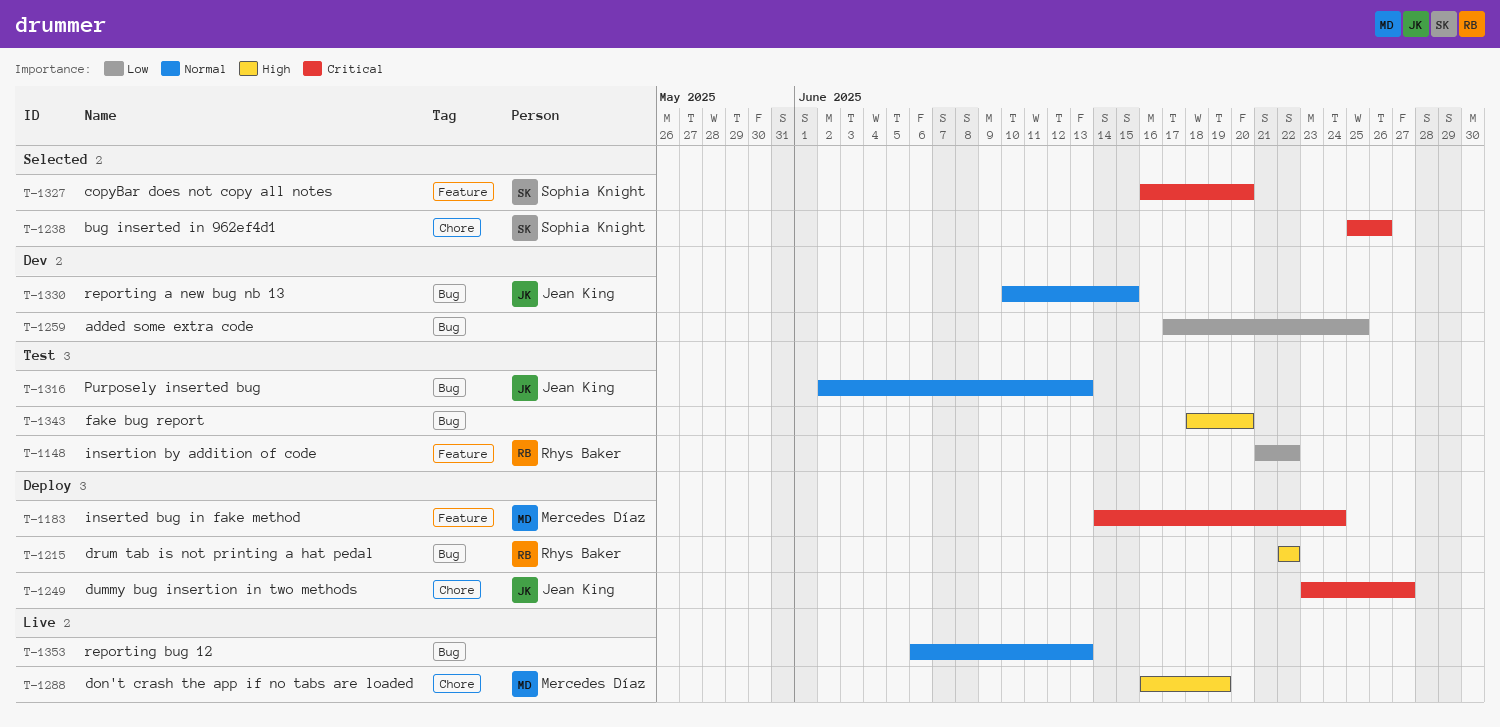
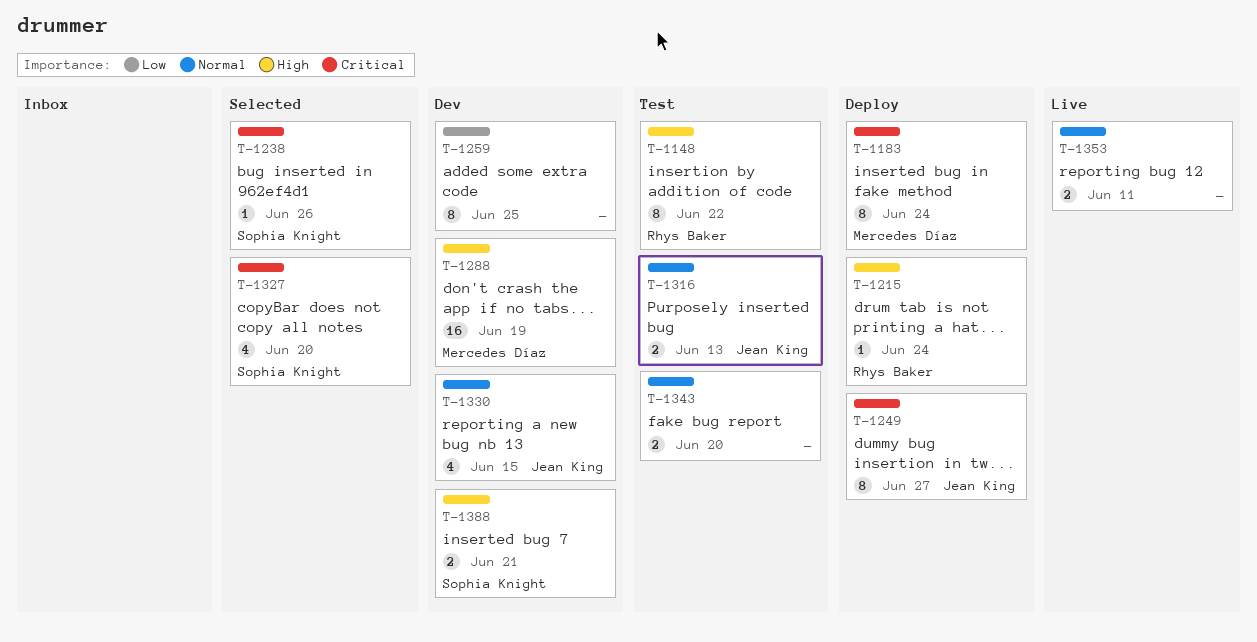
T-1148, priority: Low -> High
T-1215, due: Jun 22 -> Jun 24
T-1288, status: Live -> Dev
T-1343, priority: High -> Normal
T-1353, due: Jun 13 -> Jun 11
T-1388: none -> present

